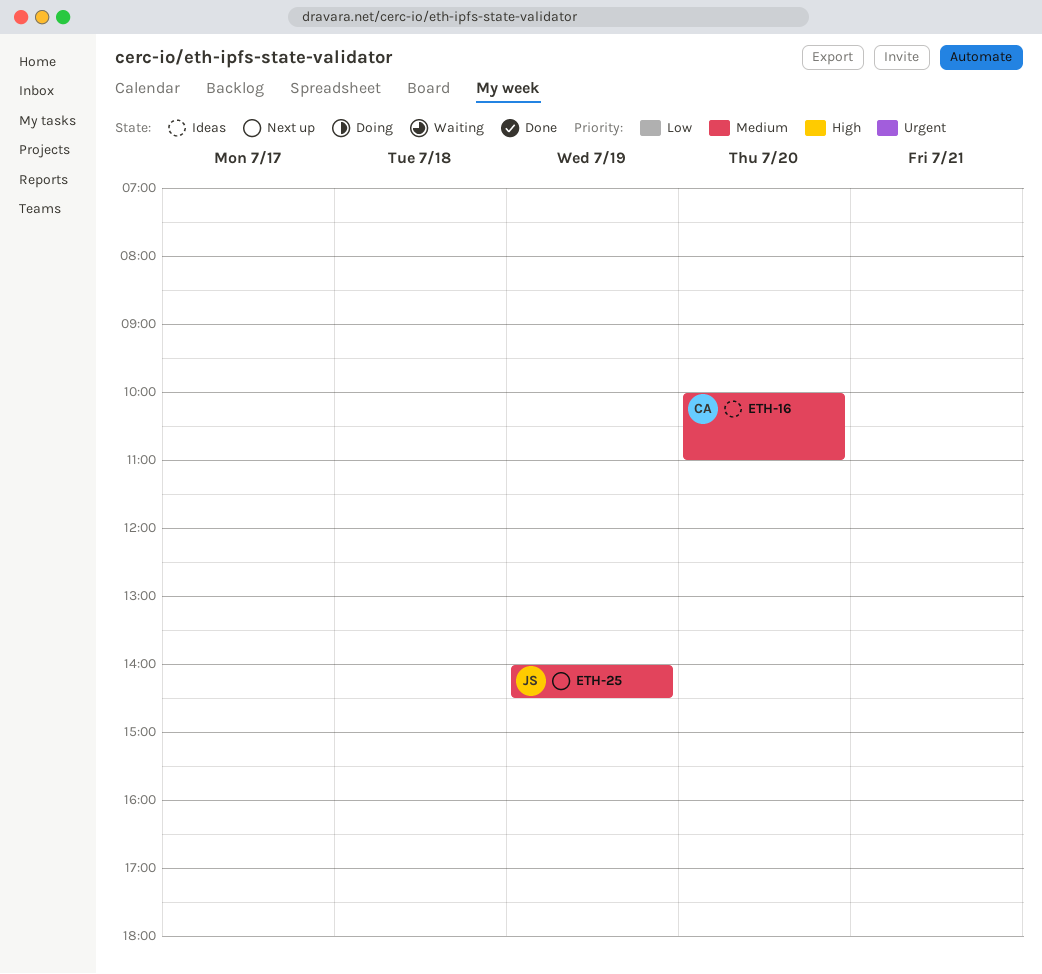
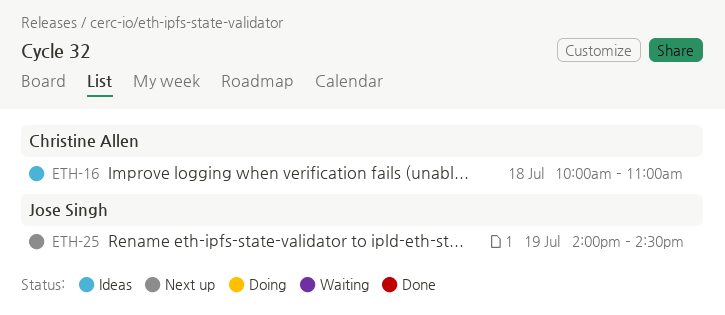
ETH-16, day: Jul 20 -> Jul 18

